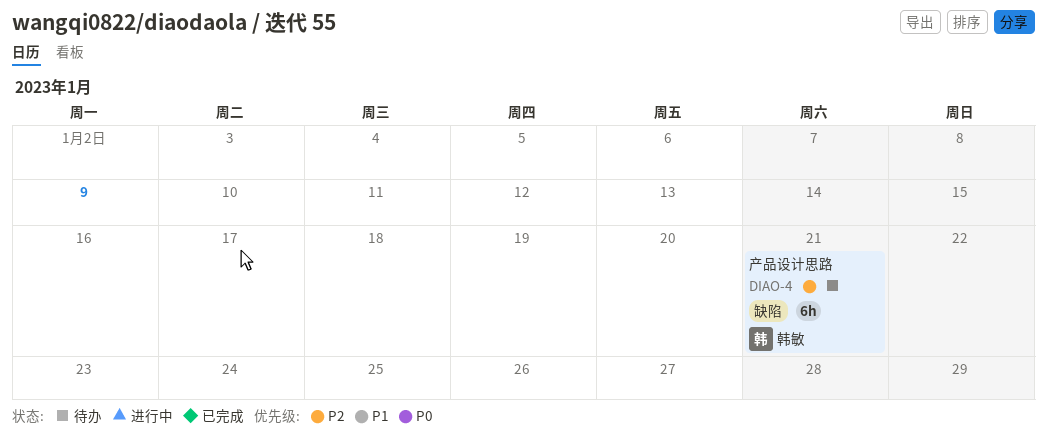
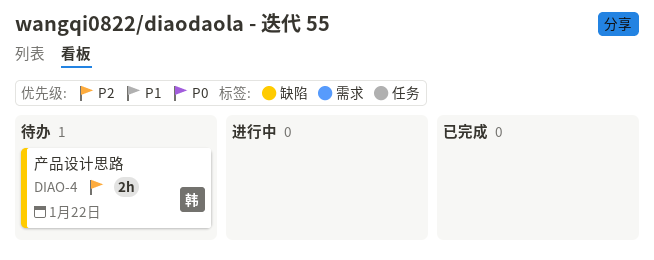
DIAO-4, estimate: 6h -> 2h
DIAO-4, due: Jan 21 -> Jan 22

